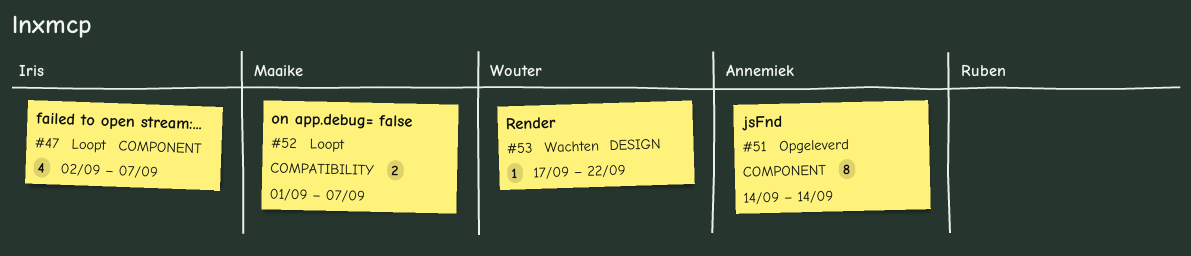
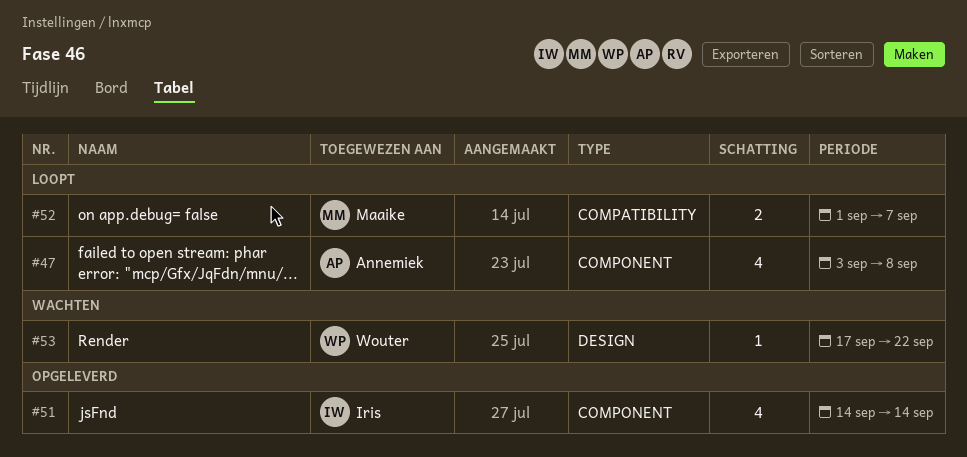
#47, owner: Iris -> Annemiek
#47, start: Sep 2 -> Sep 3
#47, due: Sep 7 -> Sep 8
#51, owner: Annemiek -> Iris
#51, estimate: 8 -> 4

